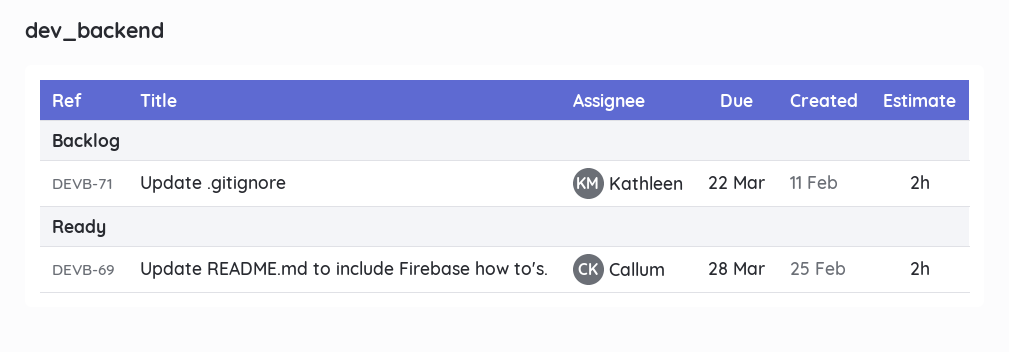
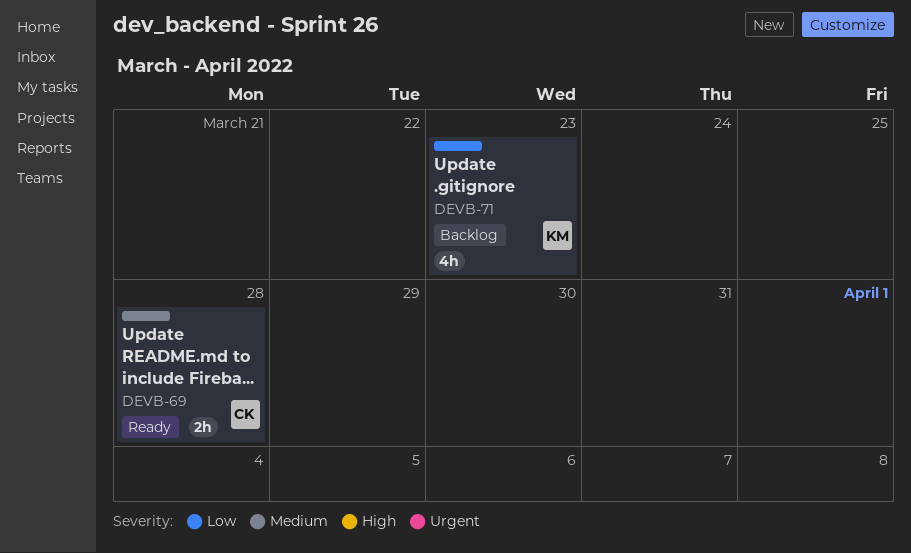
DEVB-71, estimate: 2h -> 4h
DEVB-71, due: Mar 22 -> Mar 23

